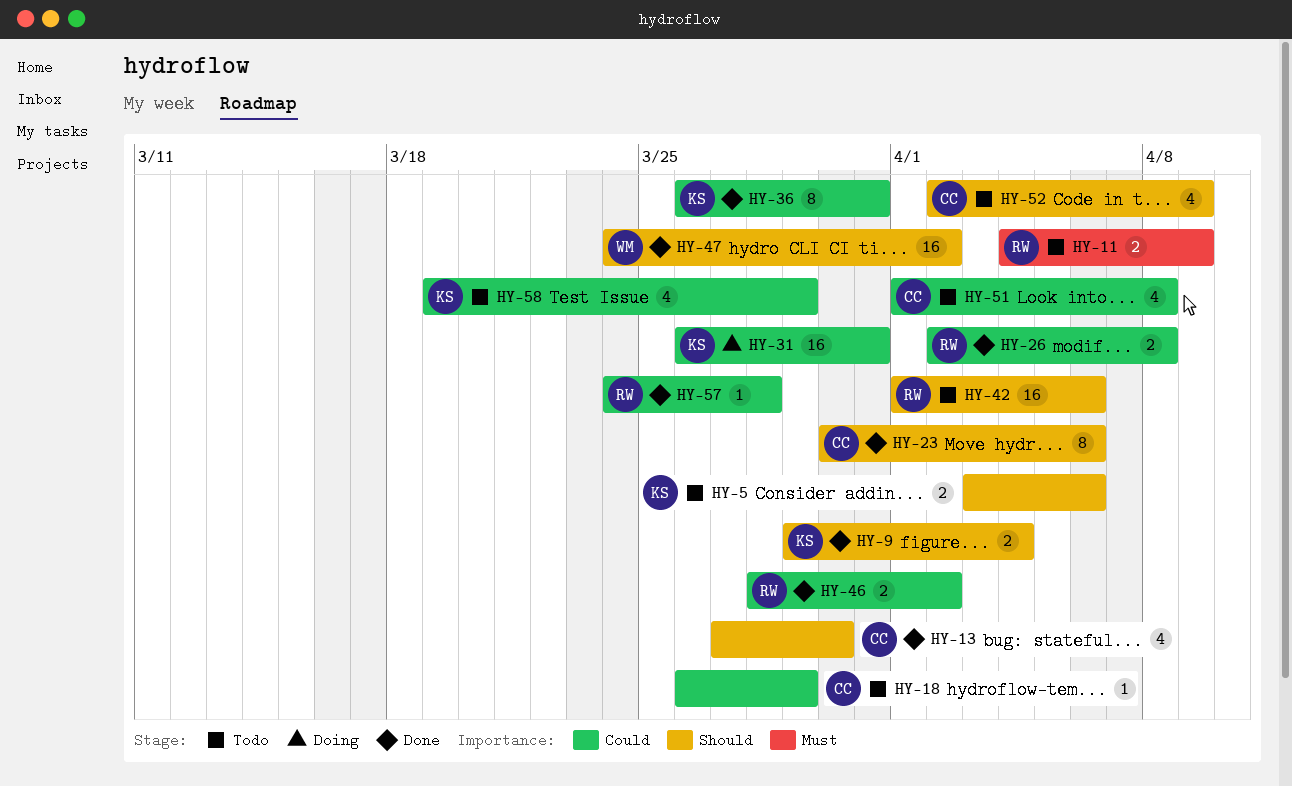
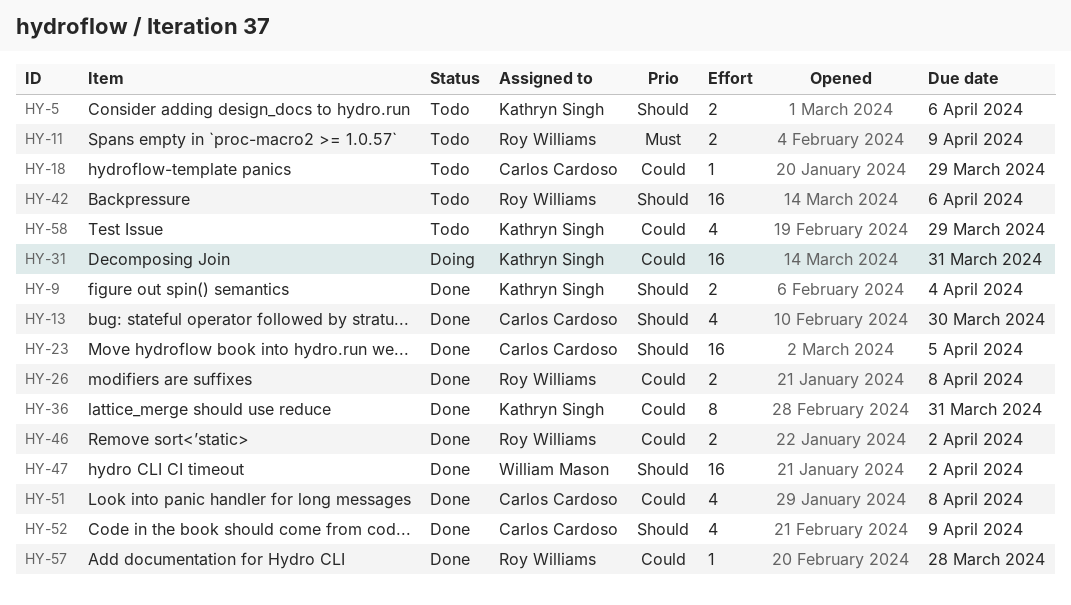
HY-23, estimate: 8 -> 16
HY-23, due: Apr 6 -> Apr 5
HY-51, status: Todo -> Done
HY-52, status: Todo -> Done

